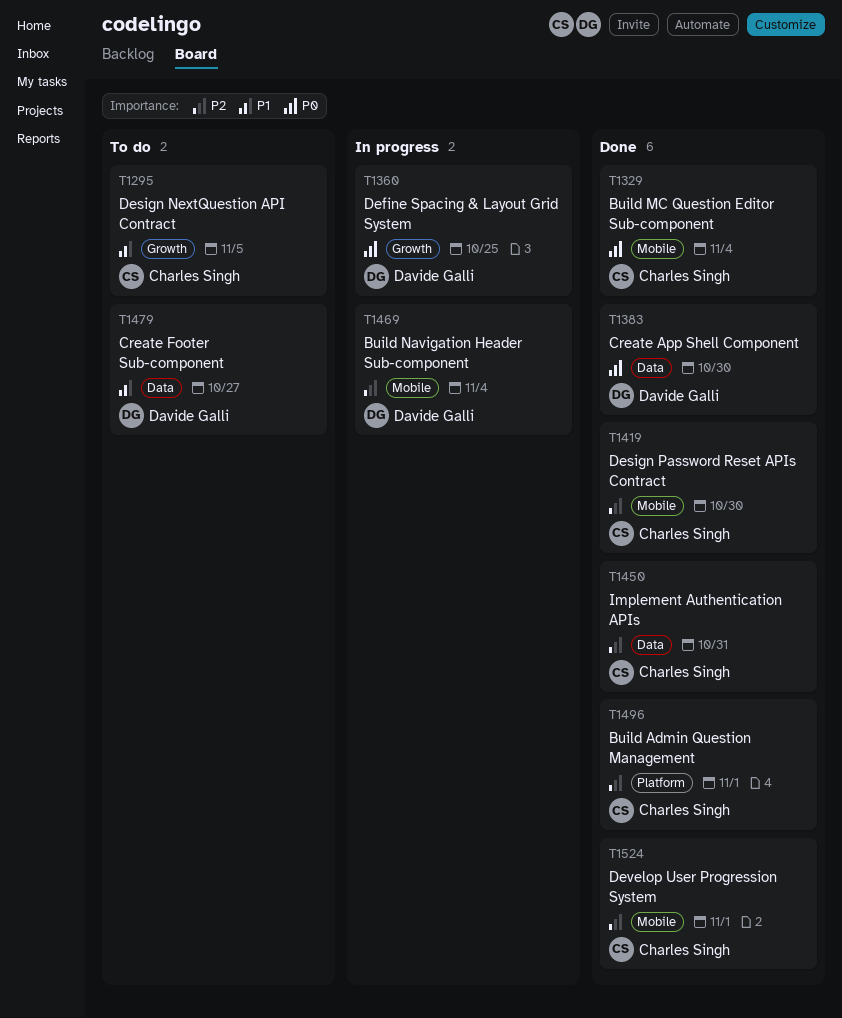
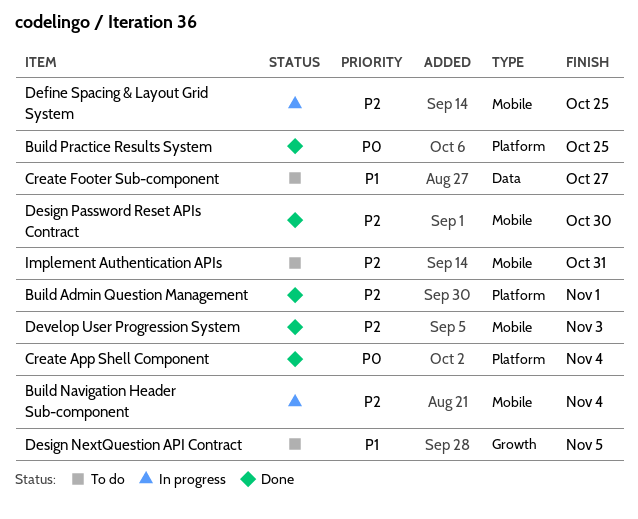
Build MC Question Editor Sub-component: present -> none
Build Practice Results System: none -> present
Create App Shell Component, label: Data -> Platform
Create App Shell Component, due: Oct 30 -> Nov 4
Define Spacing & Layout Grid System, priority: P0 -> P2
Define Spacing & Layout Grid System, label: Growth -> Mobile
Develop User Progression System, due: Nov 1 -> Nov 3
Implement Authentication APIs, status: Done -> To do
Implement Authentication APIs, label: Data -> Mobile

